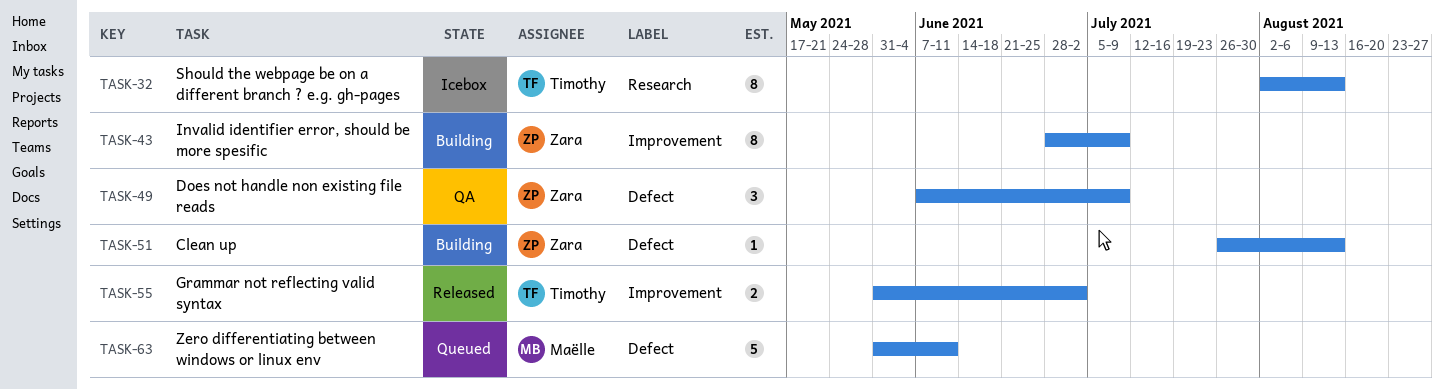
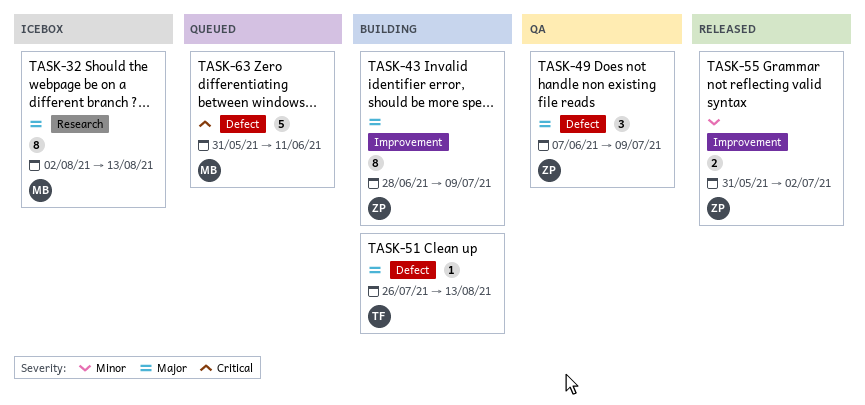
TASK-32, owner: Timothy -> Maëlle
TASK-51, owner: Zara -> Timothy
TASK-55, owner: Timothy -> Zara

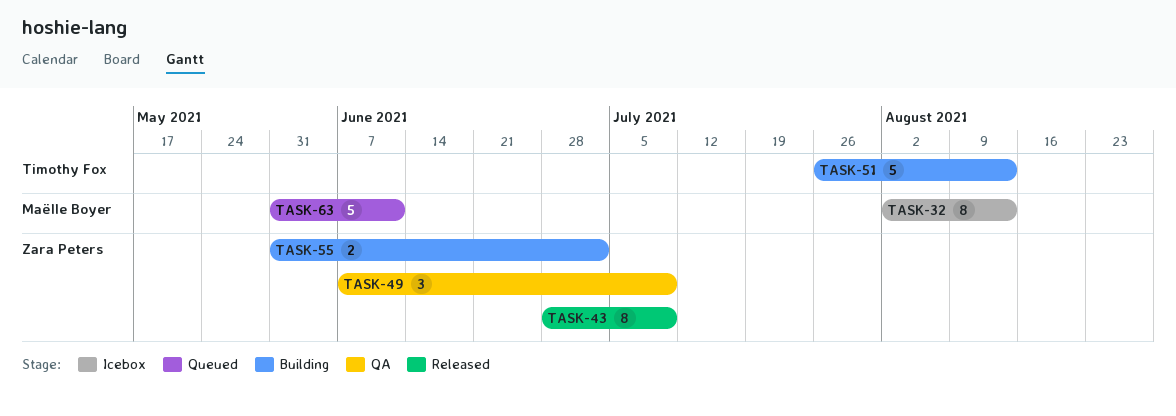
TASK-43, status: Building -> Released
TASK-51, estimate: 1 -> 5
TASK-55, status: Released -> Building

